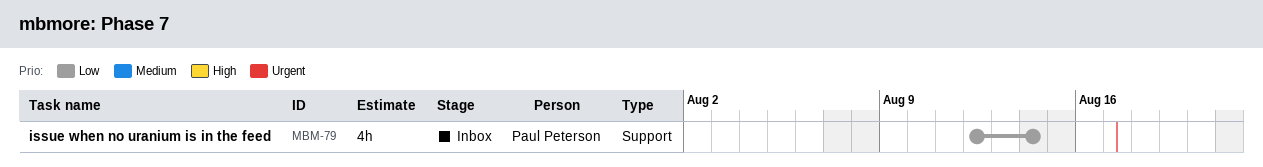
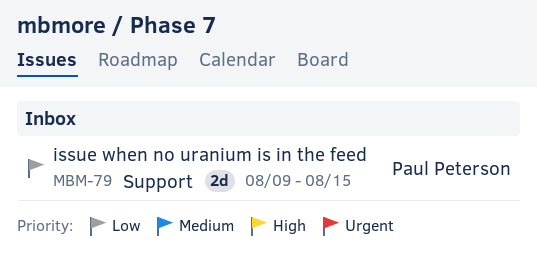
MBM-79, estimate: 4h -> 2d
MBM-79, start: Aug 12 -> Aug 9
MBM-79, due: Aug 14 -> Aug 15

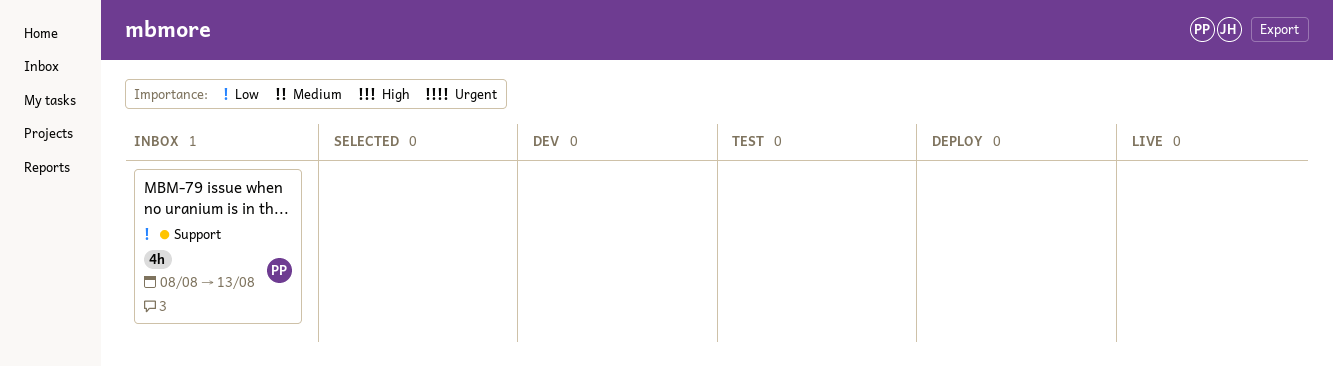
MBM-79, estimate: 2d -> 4h
MBM-79, start: Aug 9 -> Aug 8
MBM-79, due: Aug 15 -> Aug 13

